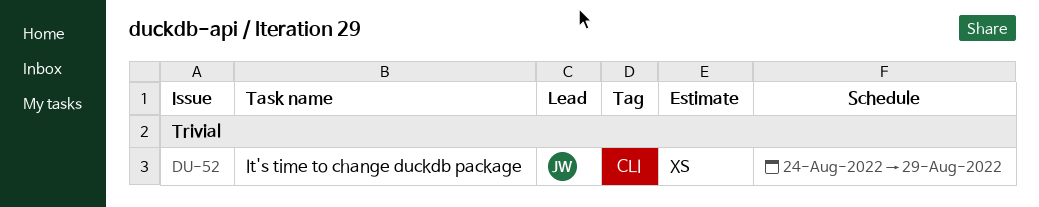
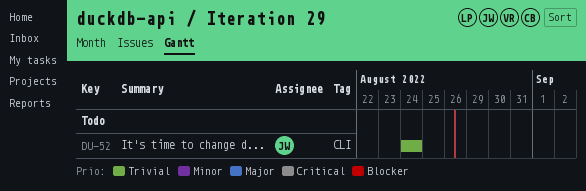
DU-52, due: Aug 29 -> Aug 24

